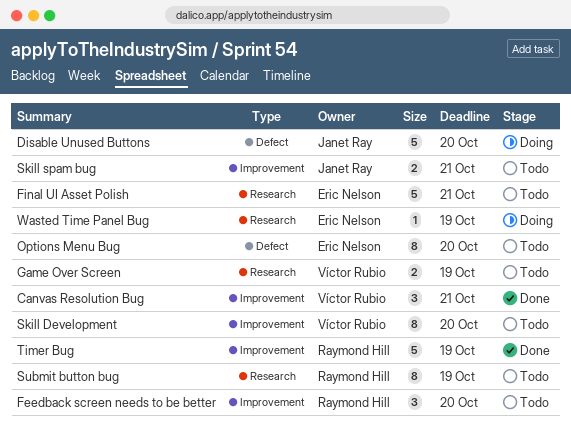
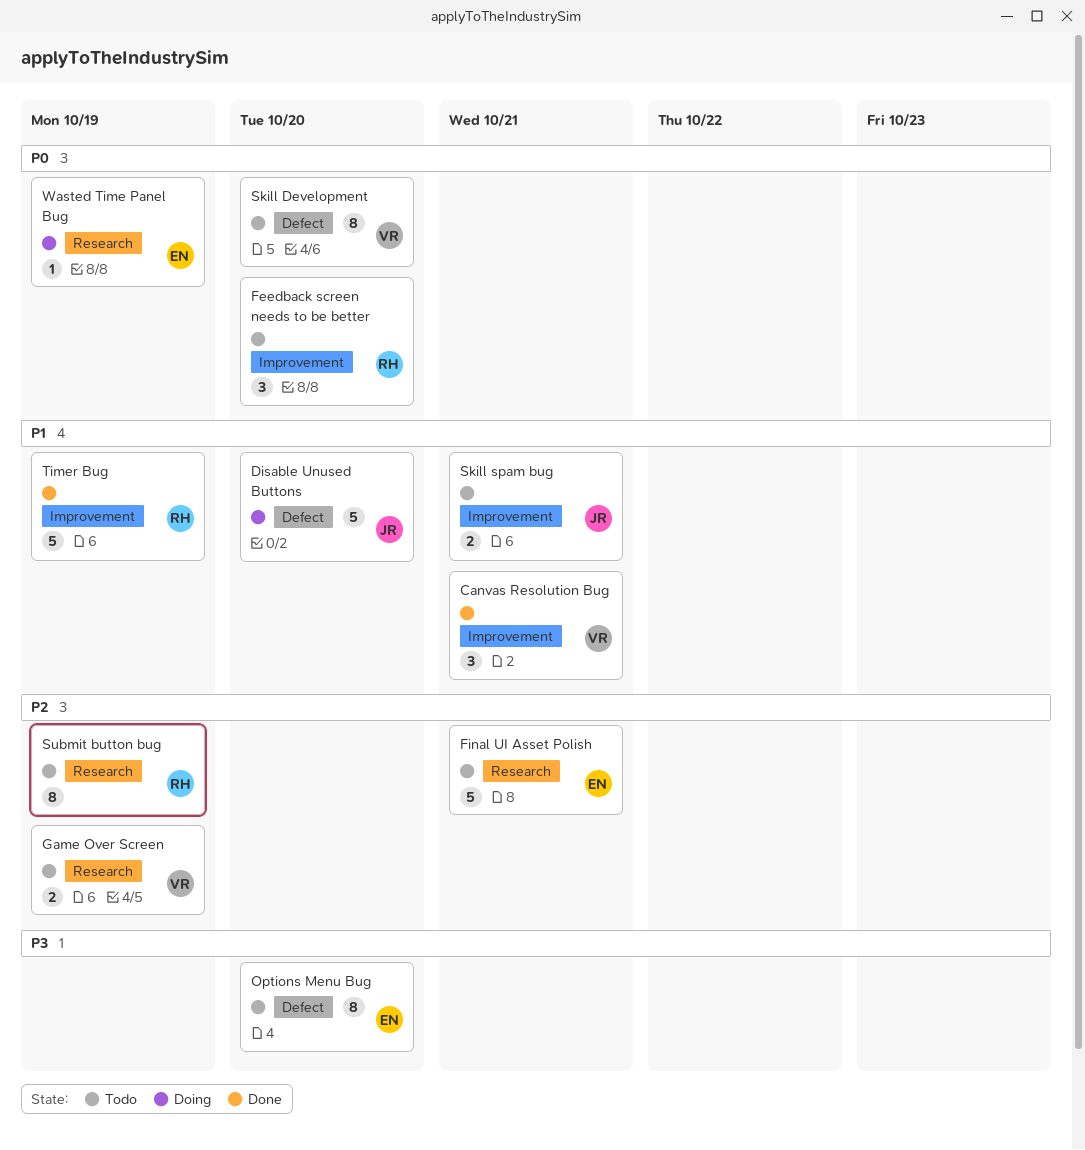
Skill Development, label: Improvement -> Defect

